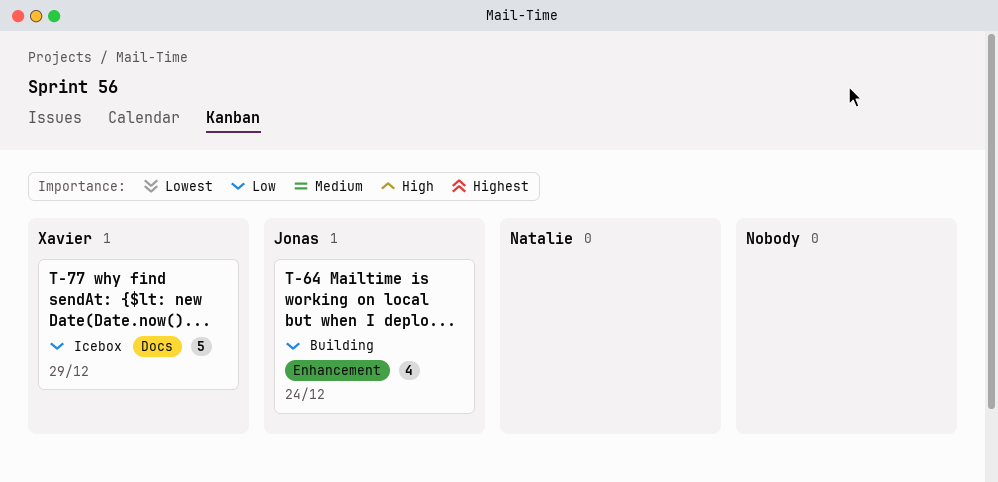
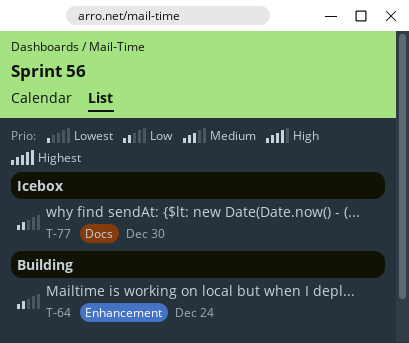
T-77, due: Dec 29 -> Dec 30

